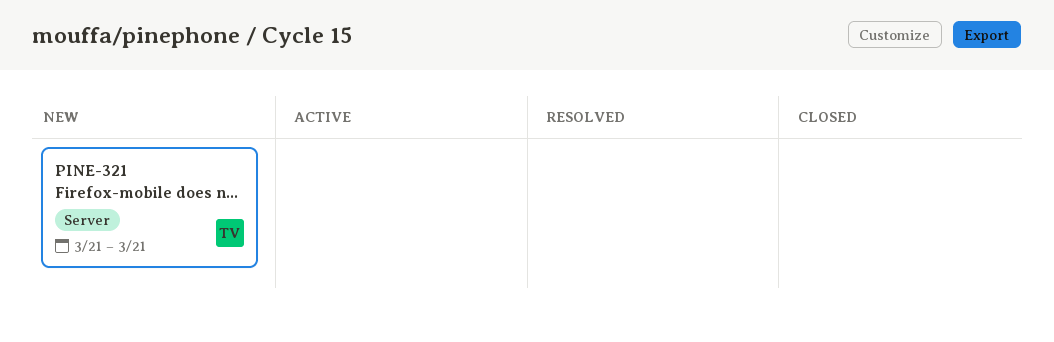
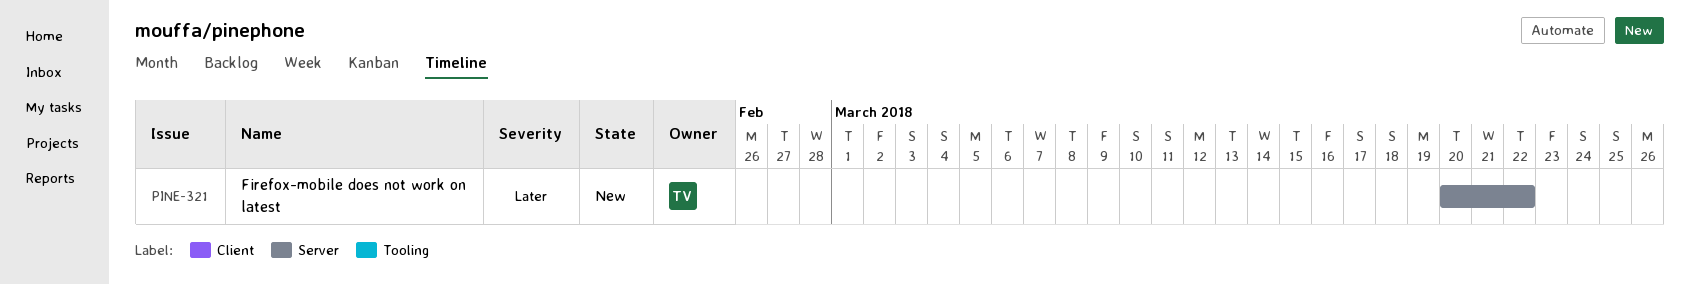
PINE-321, start: Mar 21 -> Mar 20
PINE-321, due: Mar 21 -> Mar 22

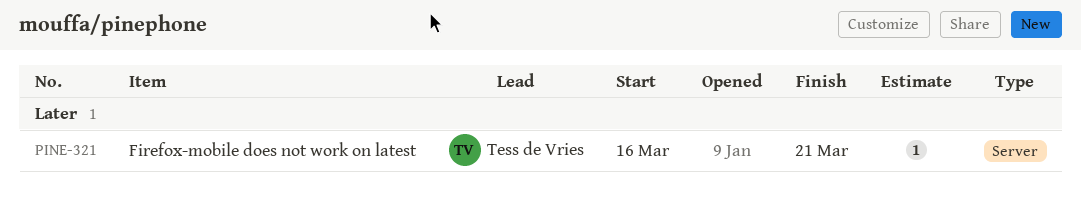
PINE-321, start: Mar 20 -> Mar 16
PINE-321, due: Mar 22 -> Mar 21

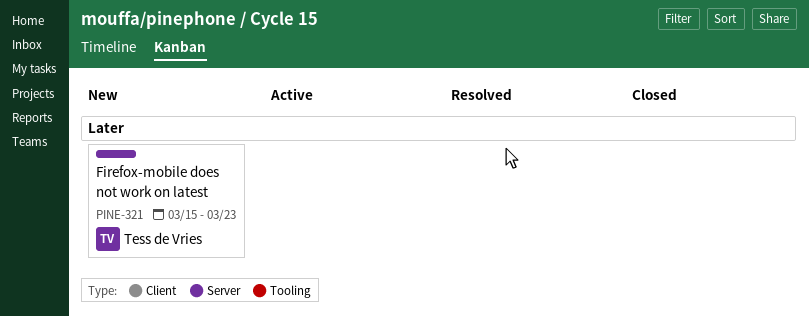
PINE-321, start: Mar 16 -> Mar 15
PINE-321, due: Mar 21 -> Mar 23

